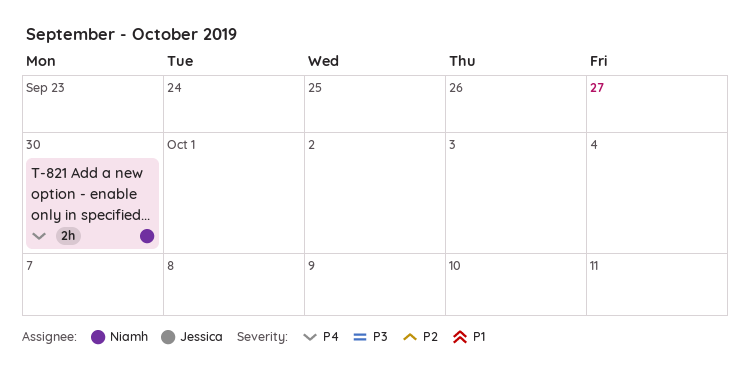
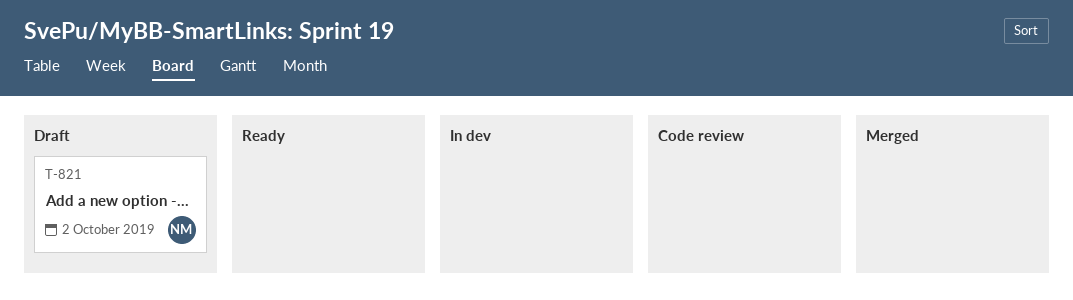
T-821, due: Sep 30 -> Oct 2

